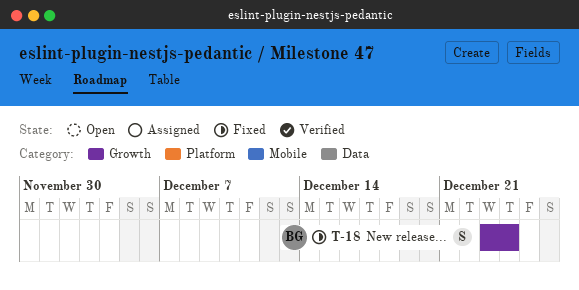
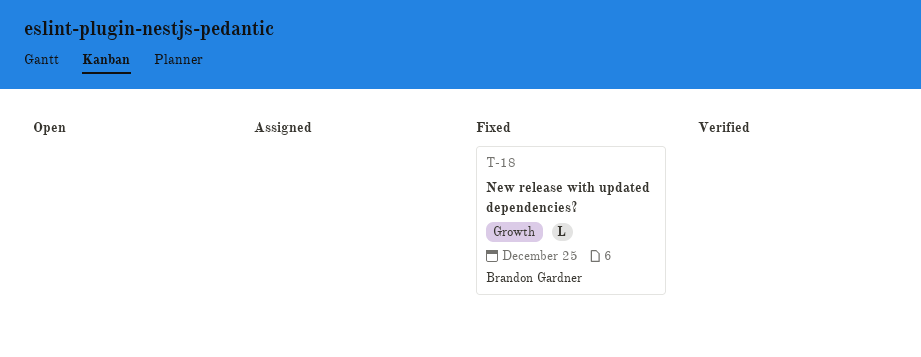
T-18, estimate: S -> L
T-18, due: Dec 24 -> Dec 25

